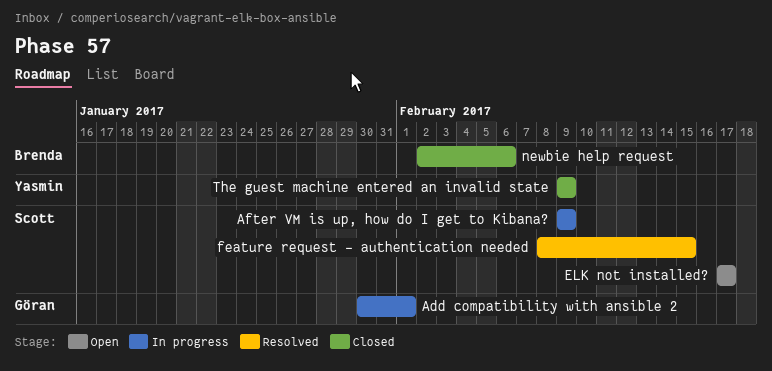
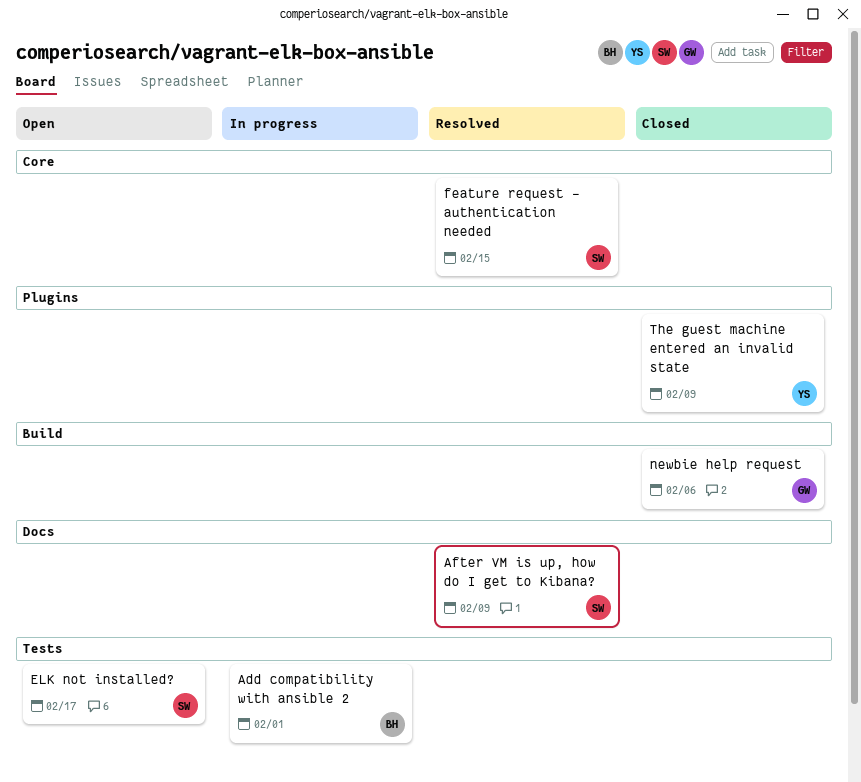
Add compatibility with ansible 2, owner: Göran -> Brenda
After VM is up, how do I get to Kibana?, status: In progress -> Resolved
newbie help request, owner: Brenda -> Göran

